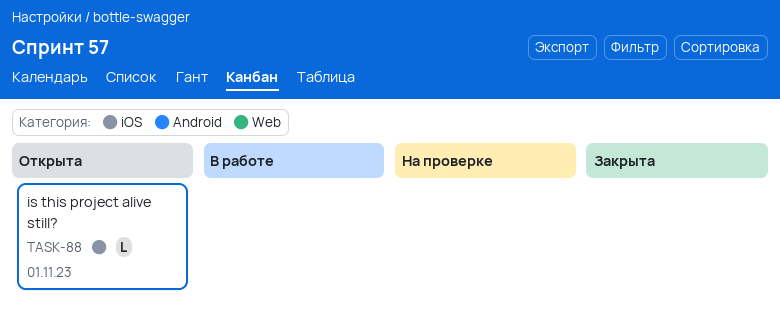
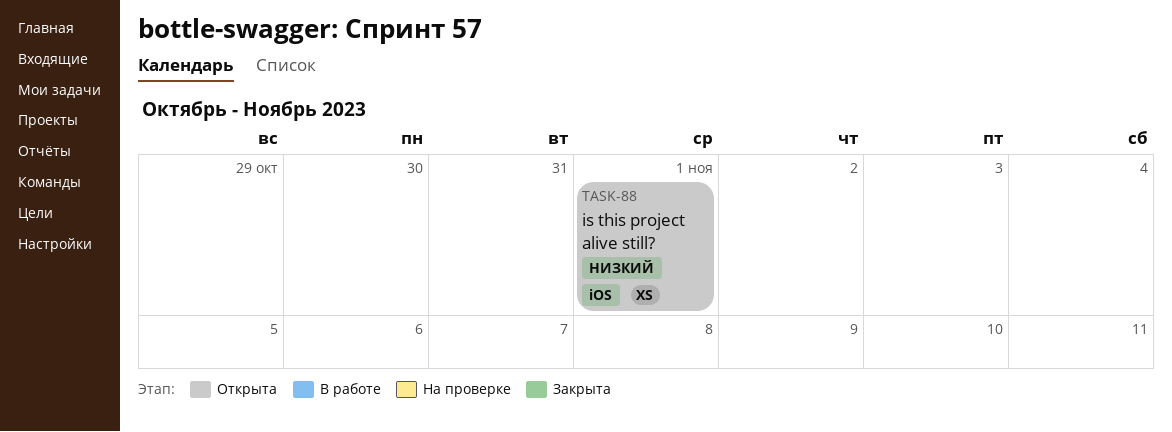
TASK-88, estimate: L -> XS

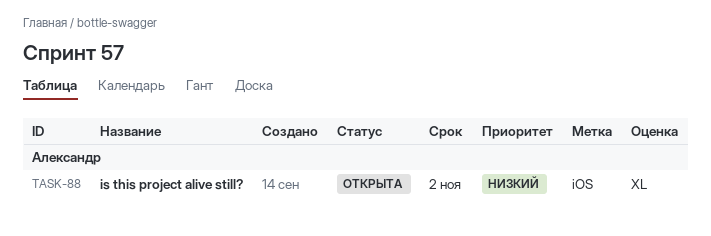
TASK-88, estimate: XS -> XL
TASK-88, due: Nov 1 -> Nov 2

